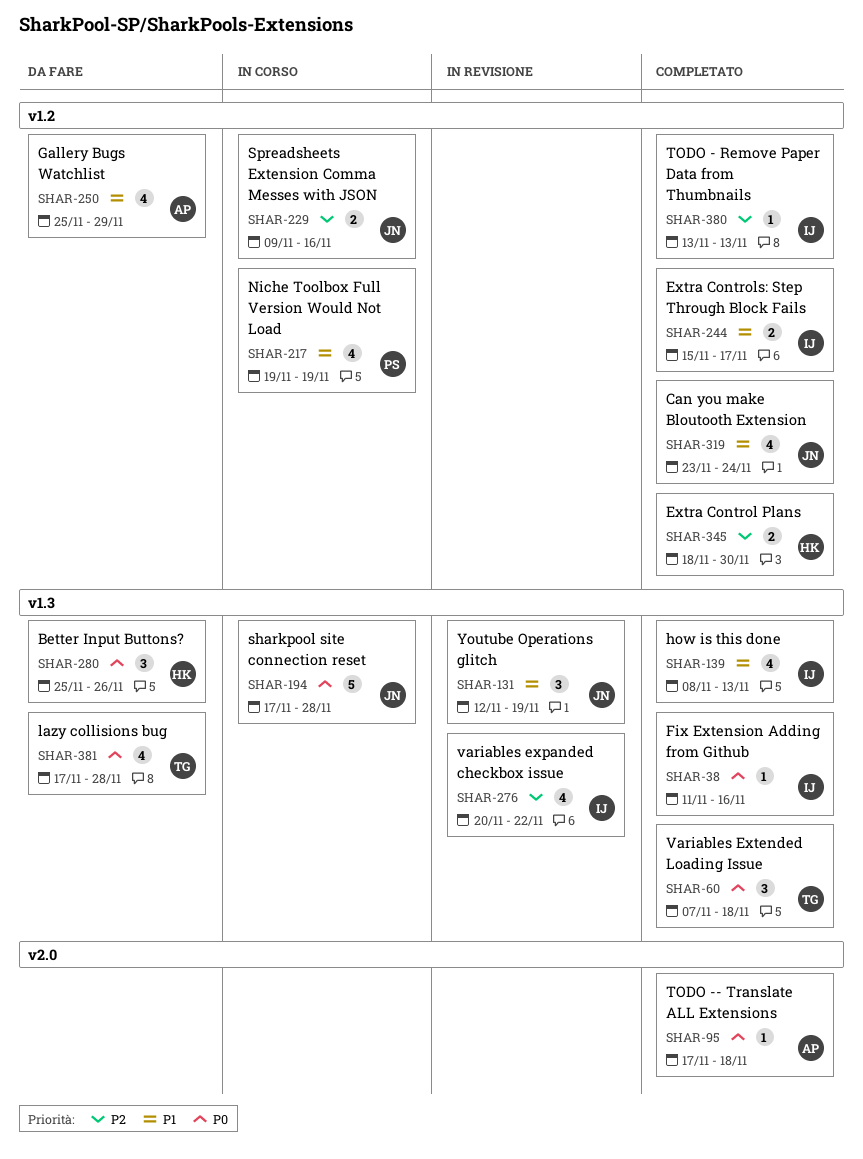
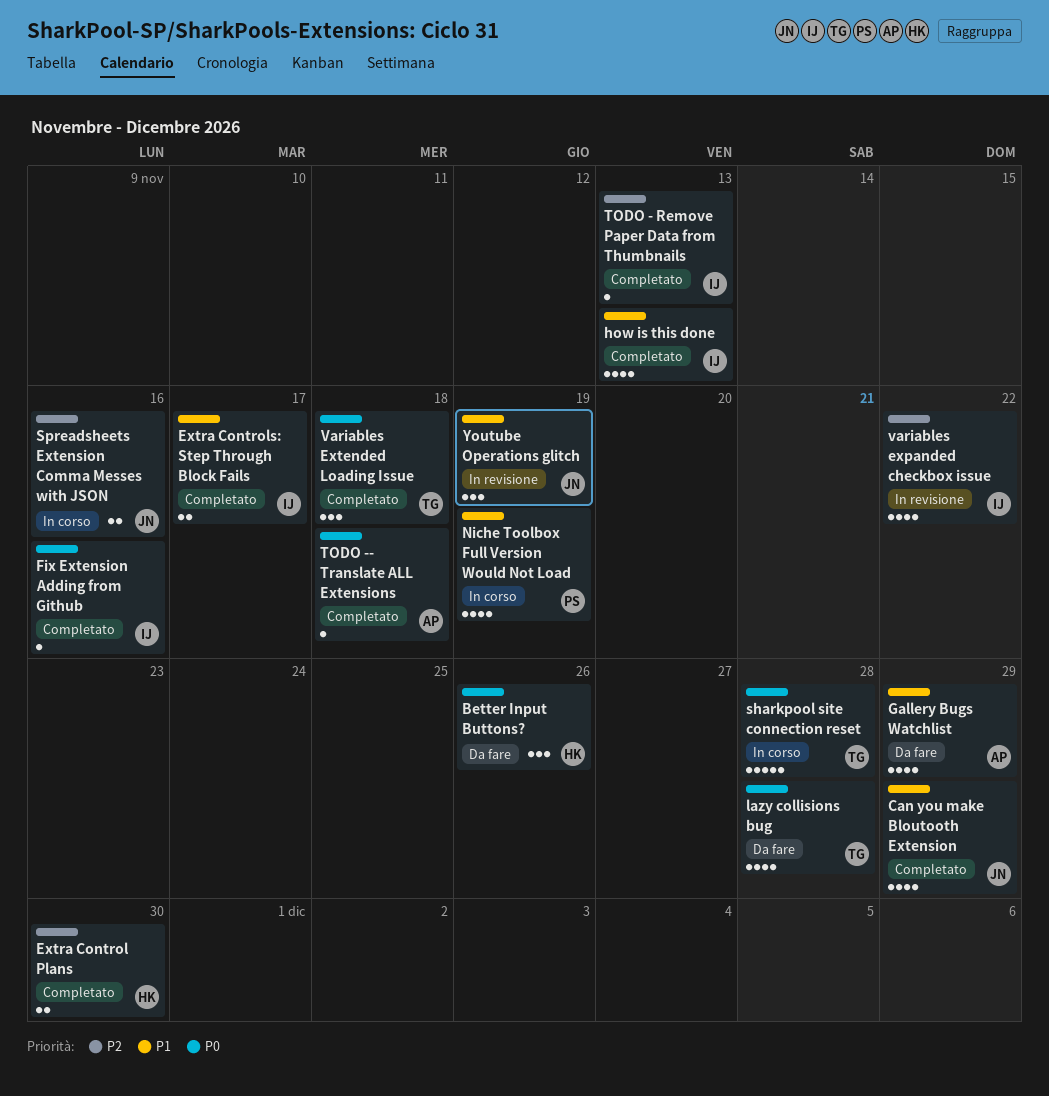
Can you make Bloutooth Extension, due: Nov 24 -> Nov 29
sharkpool site connection reset, owner: JN -> TG

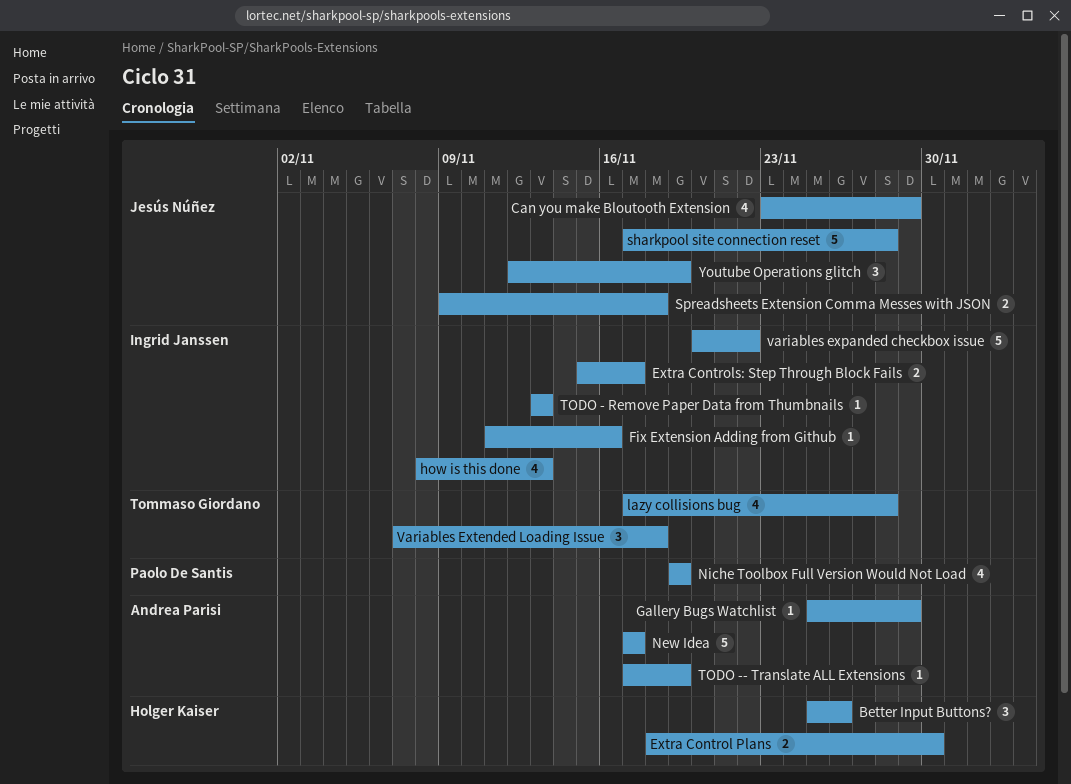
Gallery Bugs Watchlist, estimate: 4 -> 1
New Idea: none -> present
sharkpool site connection reset, owner: Tommaso Giordano -> Jesús Núñez
Spreadsheets Extension Comma Messes with JSON, due: Nov 16 -> Nov 18
TODO -- Translate ALL Extensions, due: Nov 18 -> Nov 19
variables expanded checkbox issue, estimate: 4 -> 5

